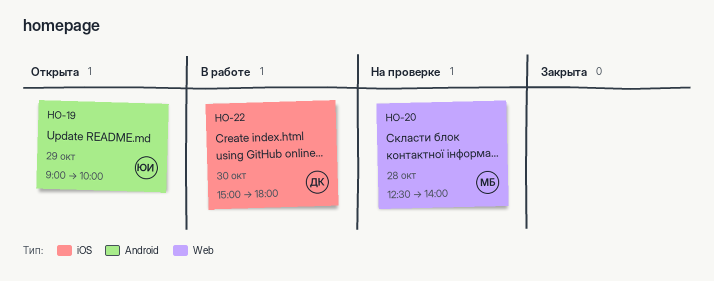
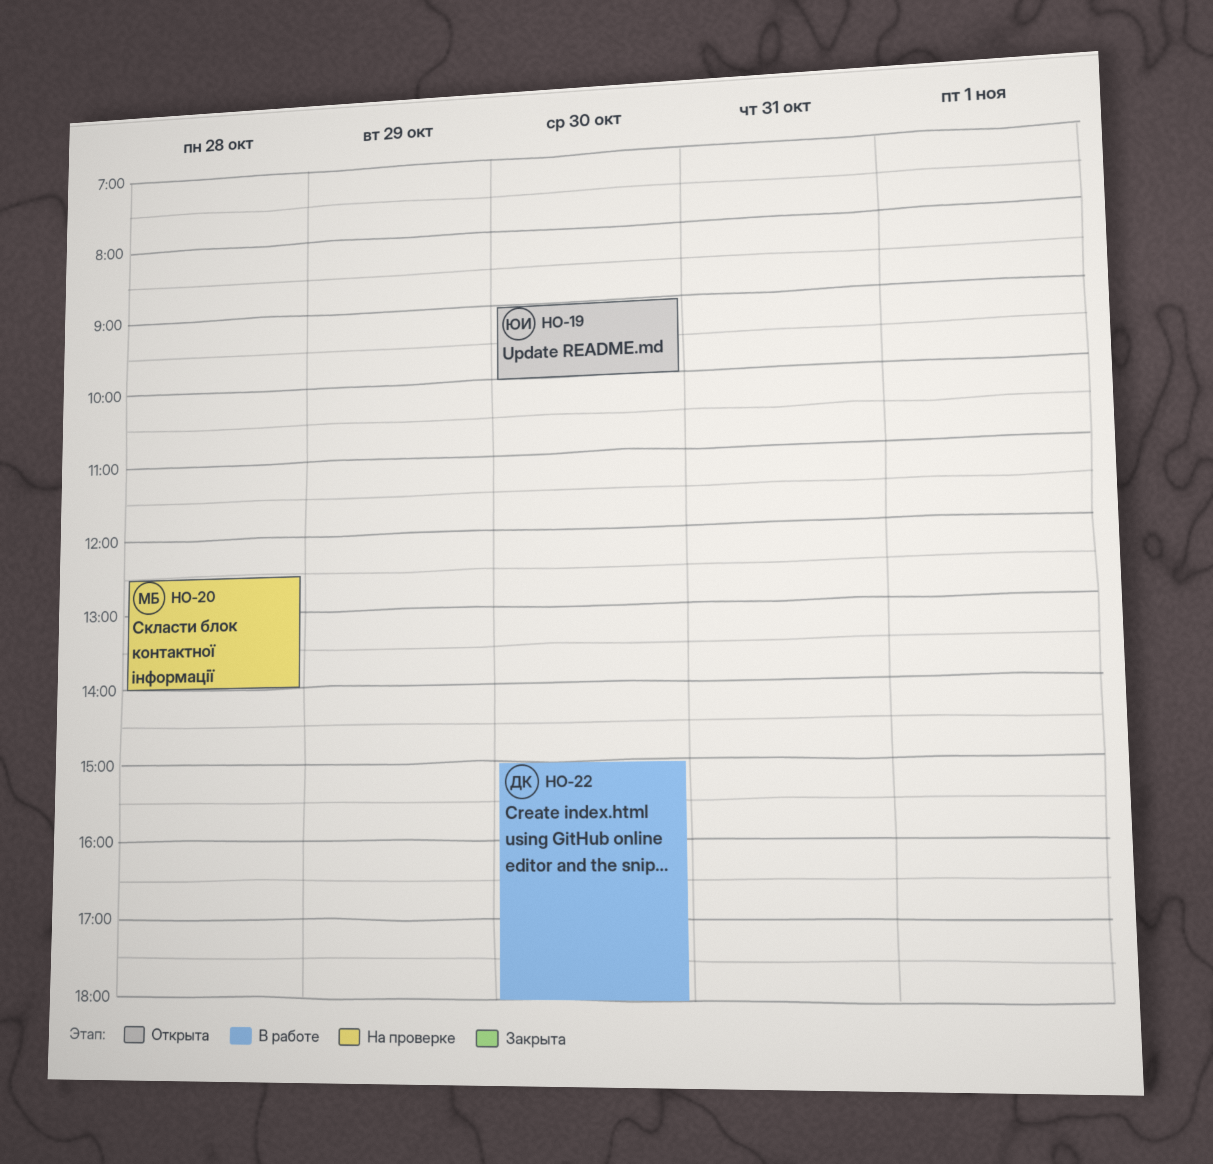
HO-19, day: Oct 29 -> Oct 30

